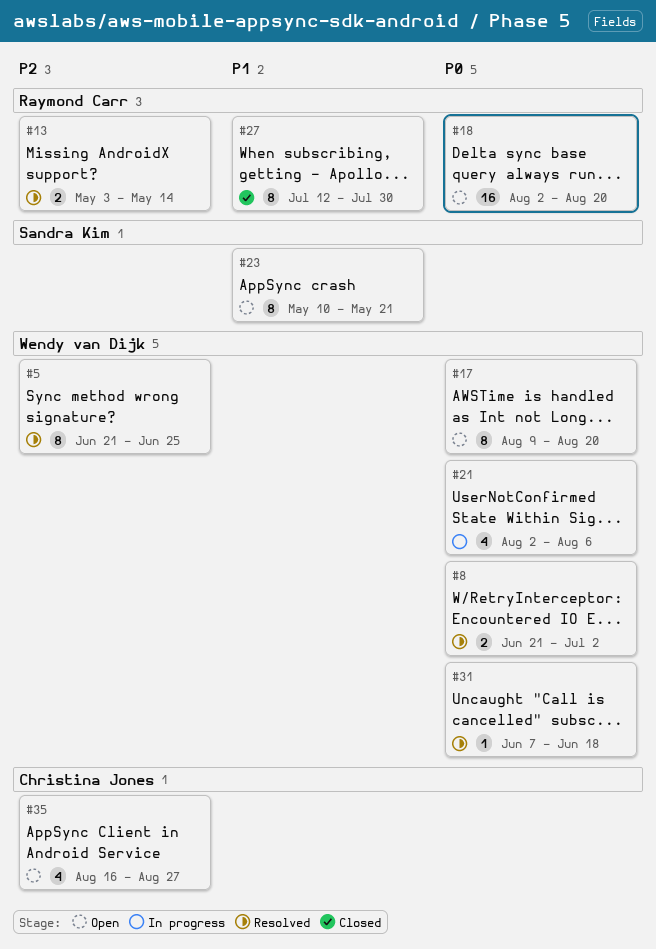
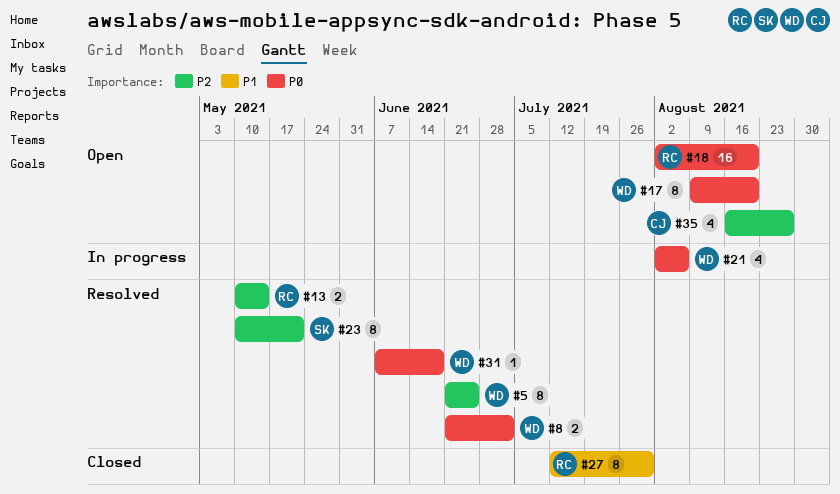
#13, start: May 3 -> May 10
#23, status: Open -> Resolved
#23, priority: P1 -> P2

